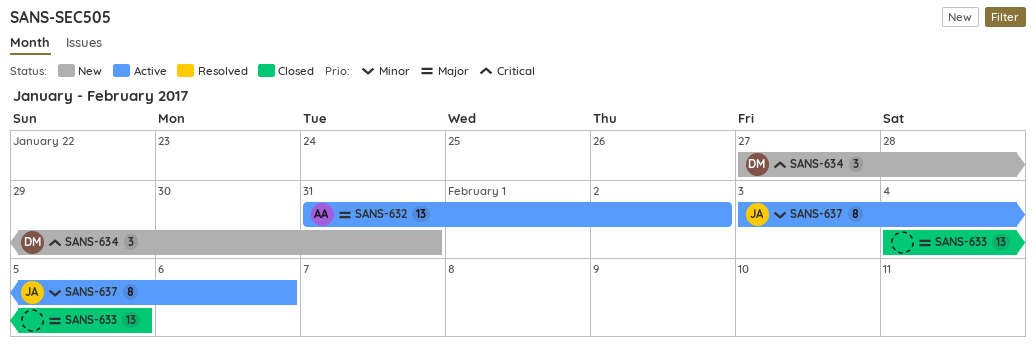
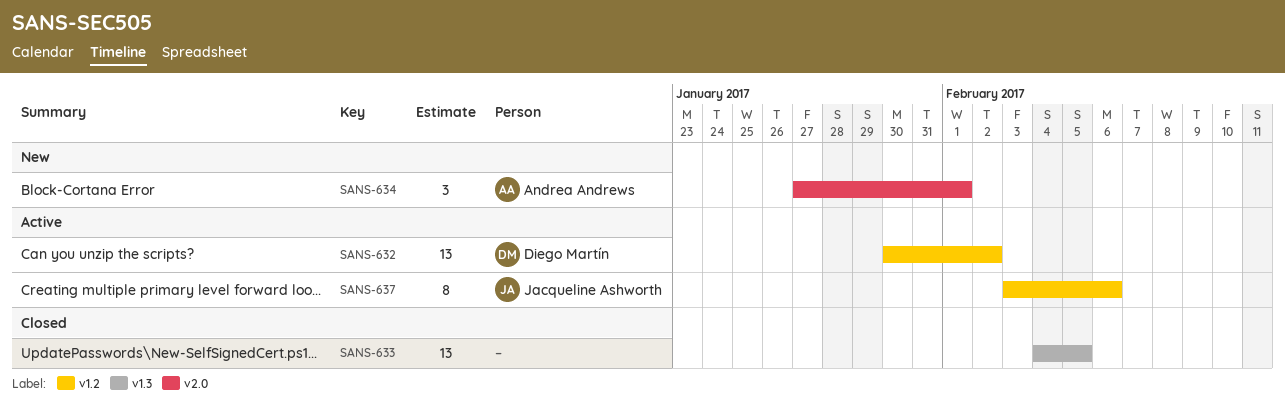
SANS-632, owner: Andrea Andrews -> Diego Martín
SANS-632, start: Jan 31 -> Jan 30
SANS-634, owner: Diego Martín -> Andrea Andrews
SANS-634, due: Jan 31 -> Feb 1

